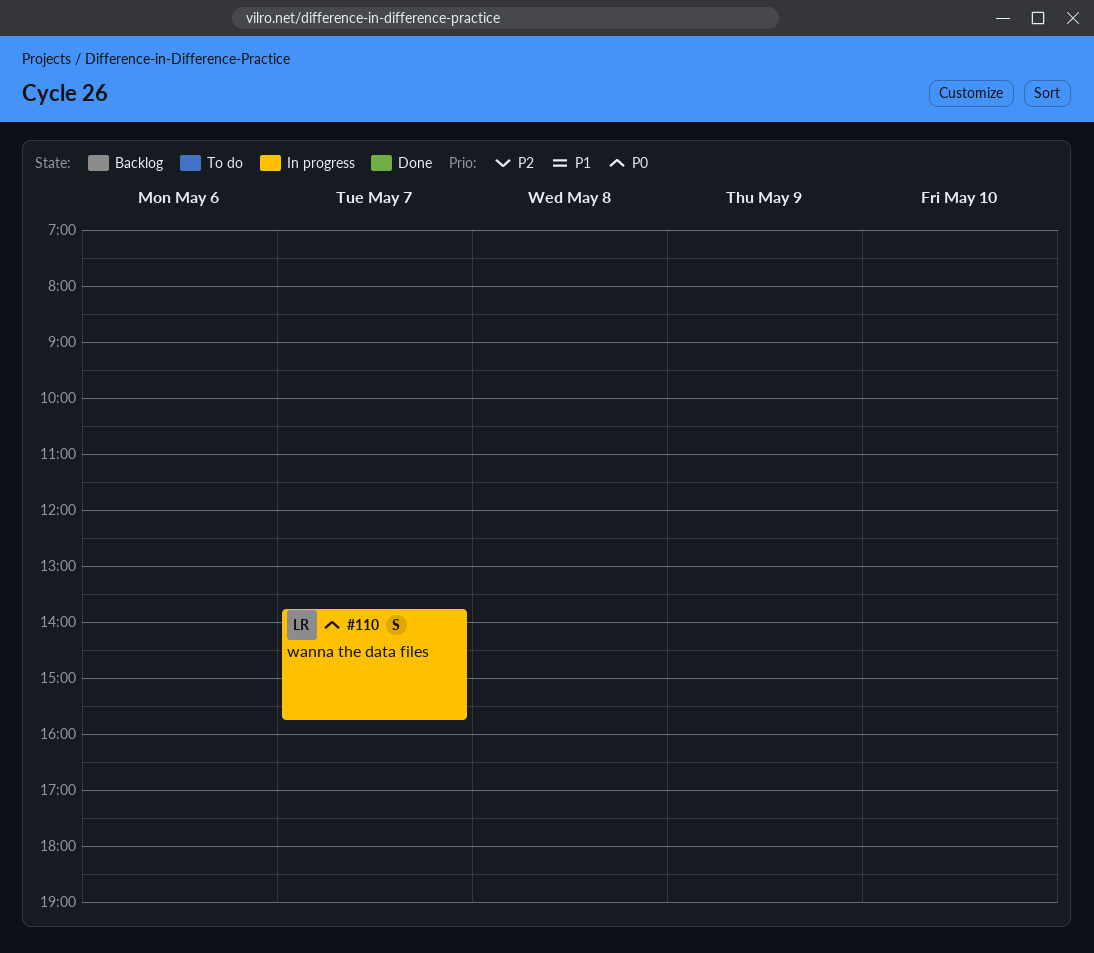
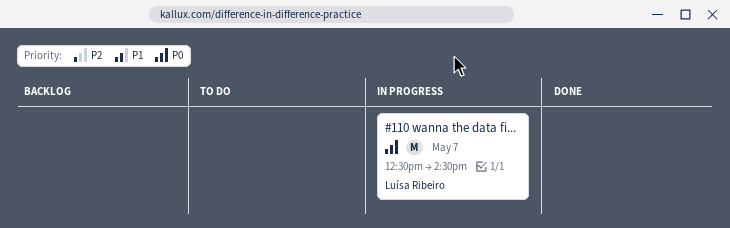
#110, estimate: S -> M
#110, begins: 13:45 -> 12:30
#110, ends: 15:45 -> 14:30

